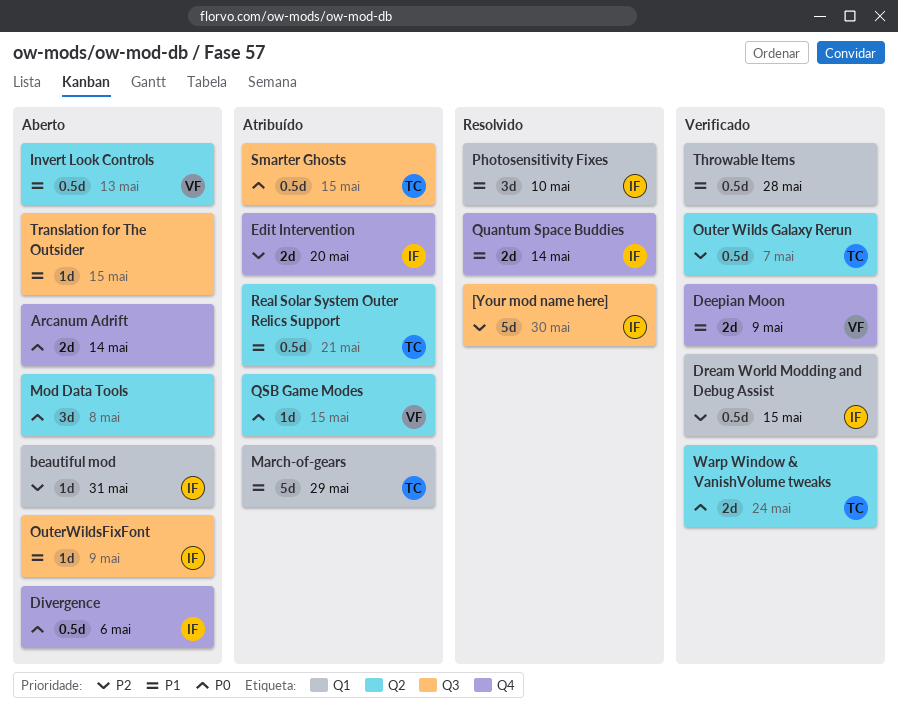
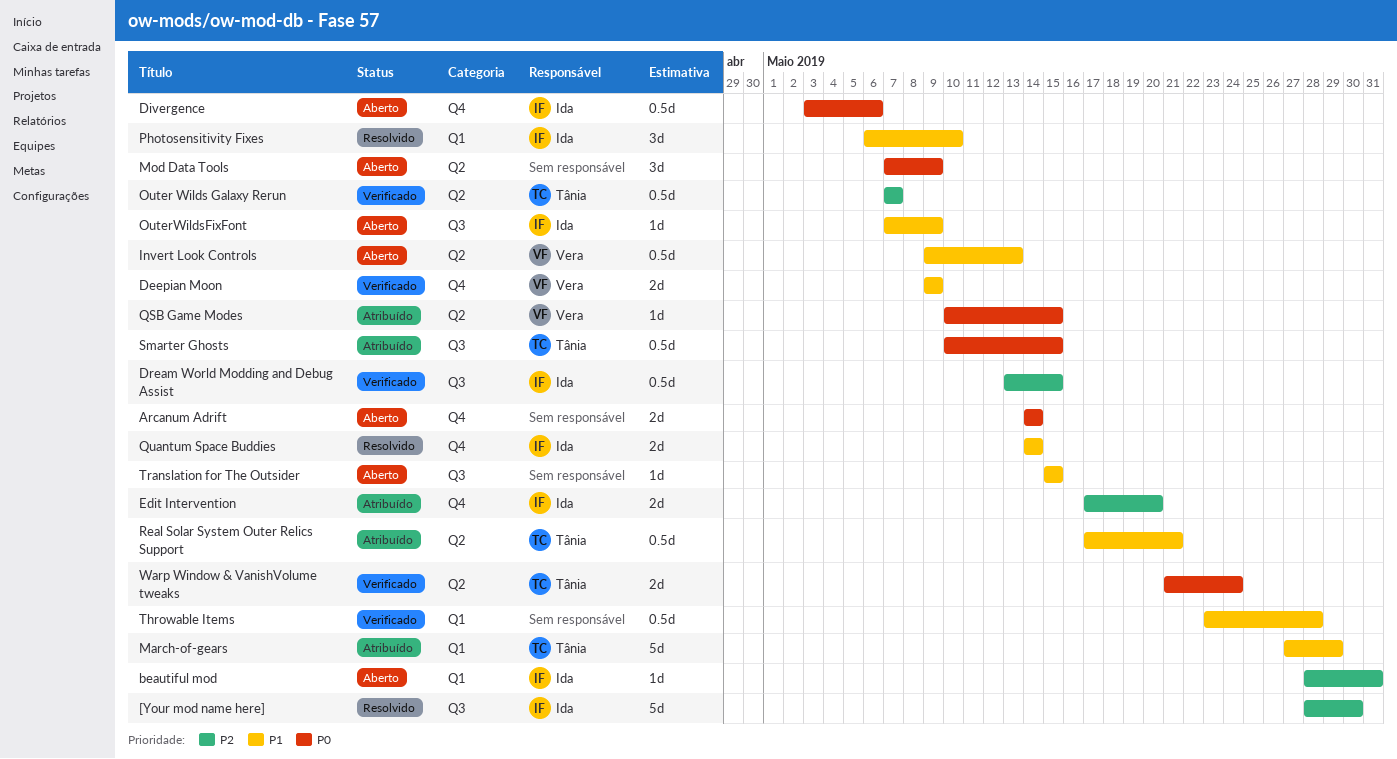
Dream World Modding and Debug Assist, label: Q1 -> Q3
Mod Data Tools, due: May 8 -> May 9

